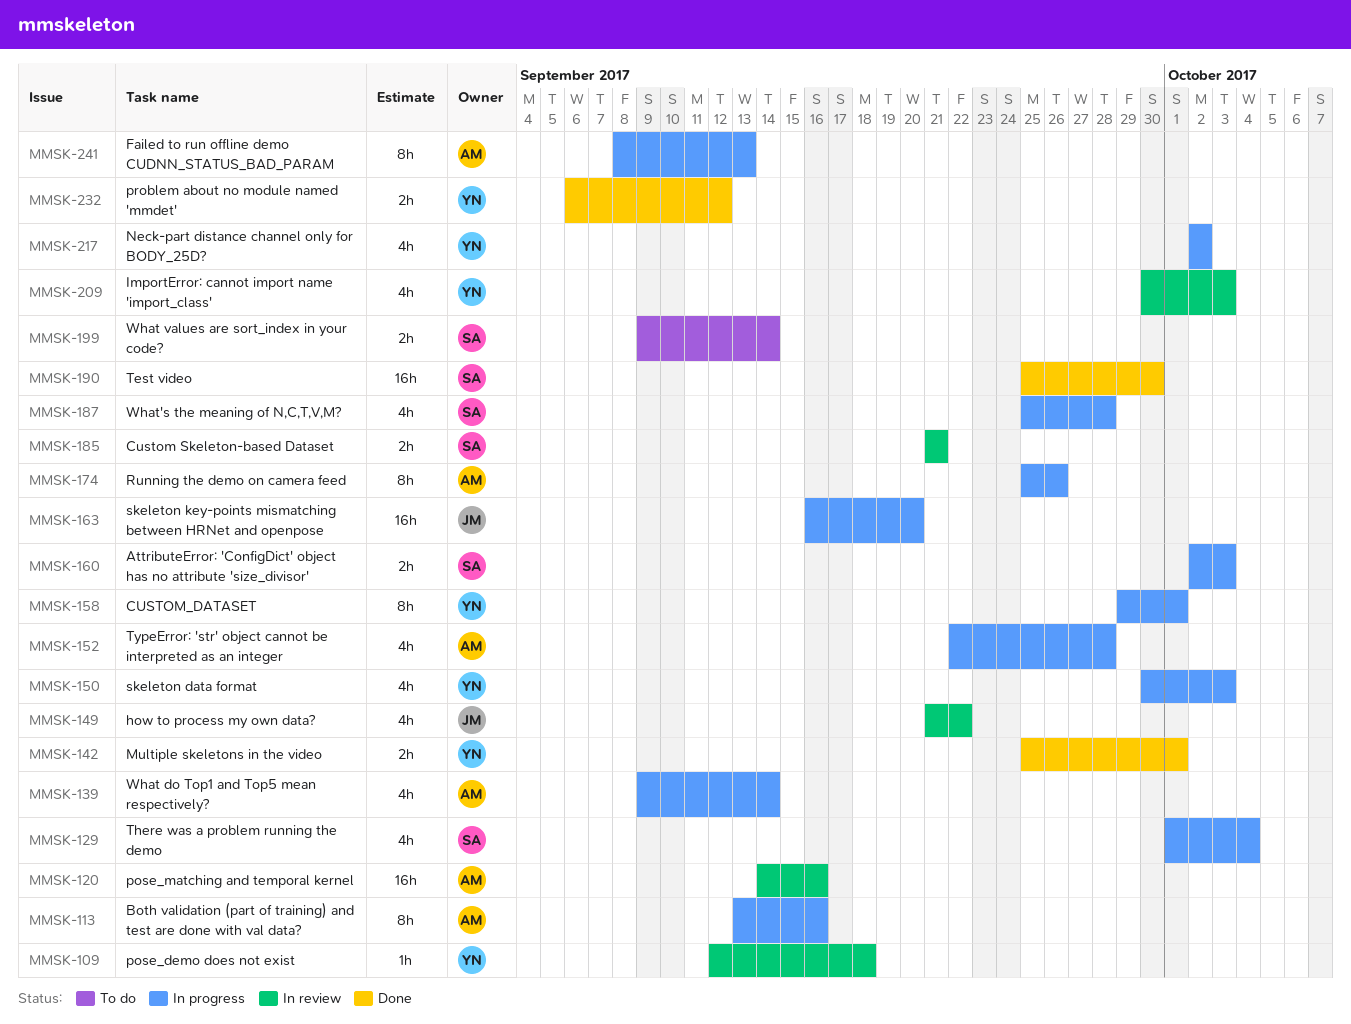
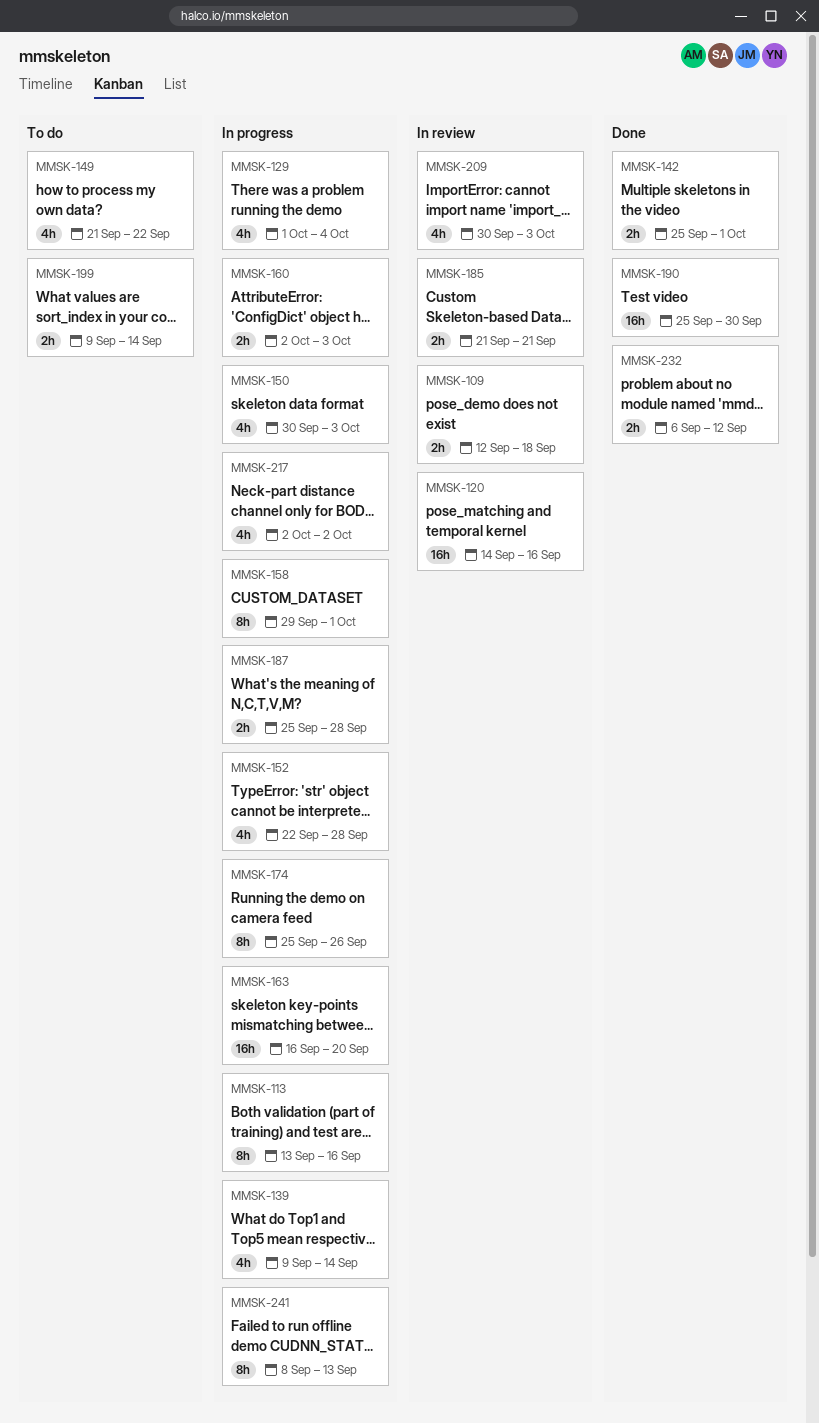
MMSK-109, estimate: 1h -> 2h
MMSK-149, status: In review -> To do
MMSK-187, estimate: 4h -> 2h

